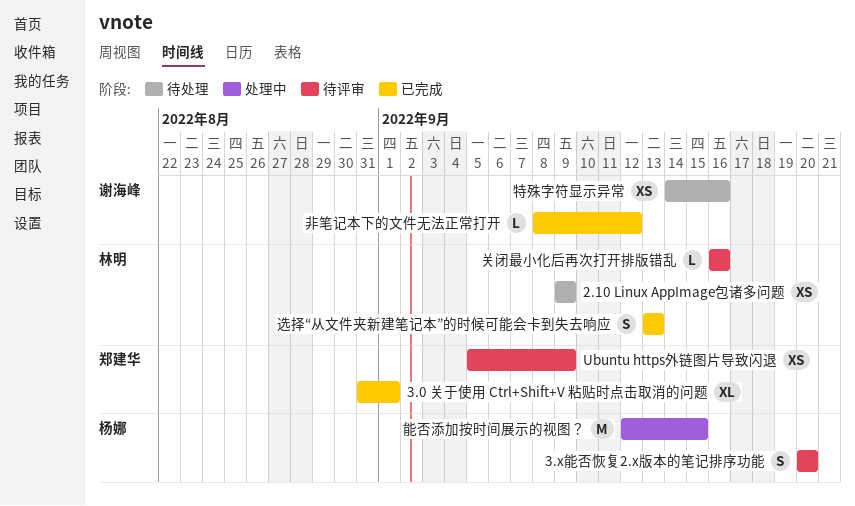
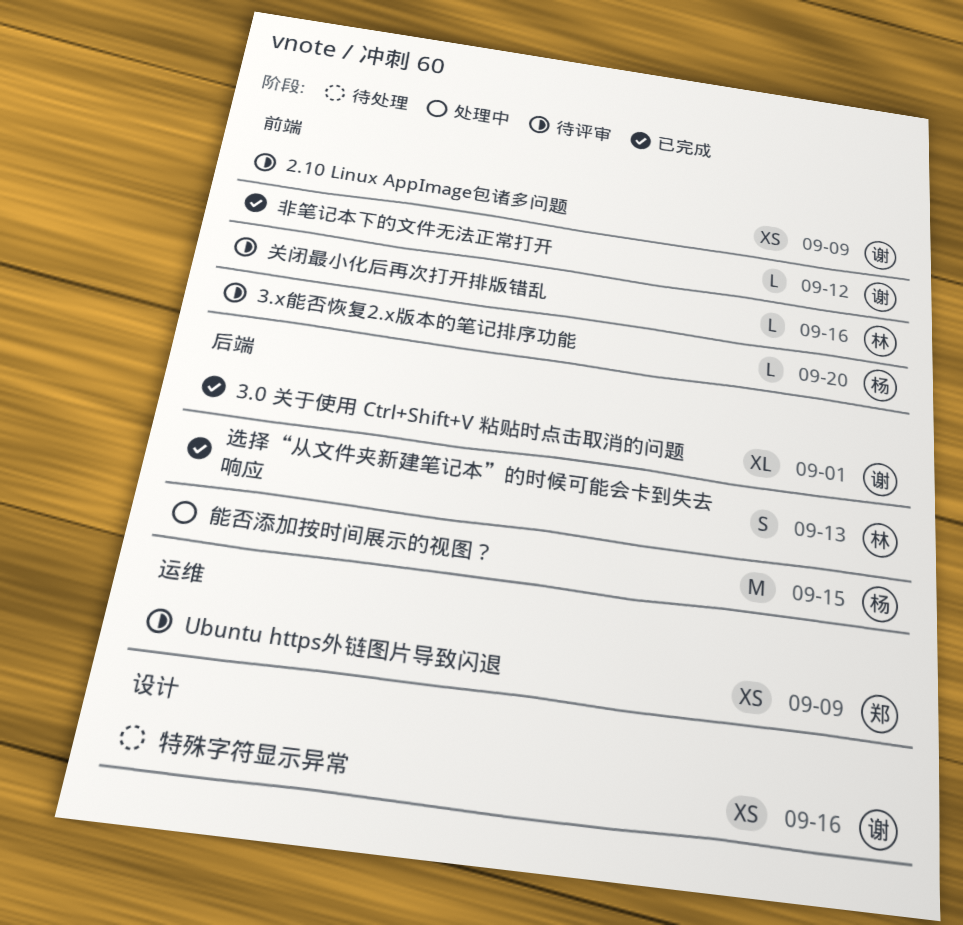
2.10 Linux AppImage包诸多问题, status: 待处理 -> 待评审
2.10 Linux AppImage包诸多问题, owner: 林明 -> 谢海峰
3.0 关于使用 Ctrl+Shift+V 粘贴时点击取消的问题, owner: 郑建华 -> 谢海峰
3.x能否恢复2.x版本的笔记排序功能, estimate: S -> L

